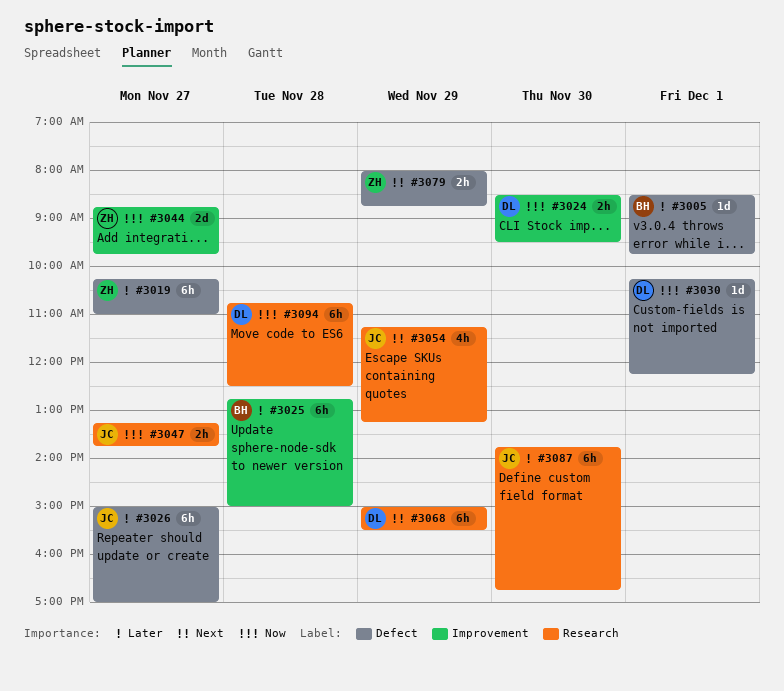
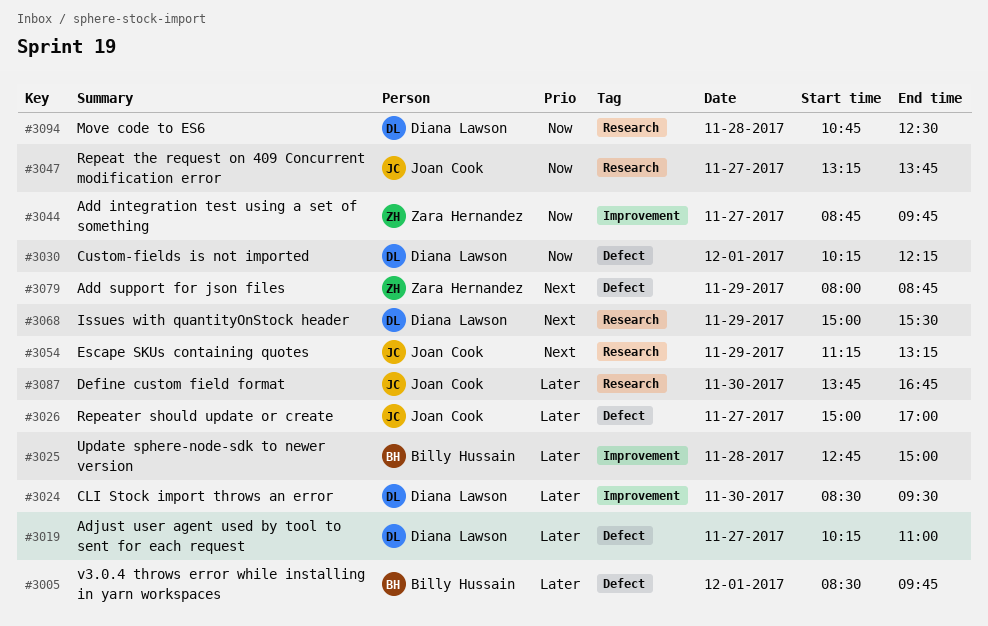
#3019, owner: Zara Hernandez -> Diana Lawson
#3024, priority: Now -> Later

